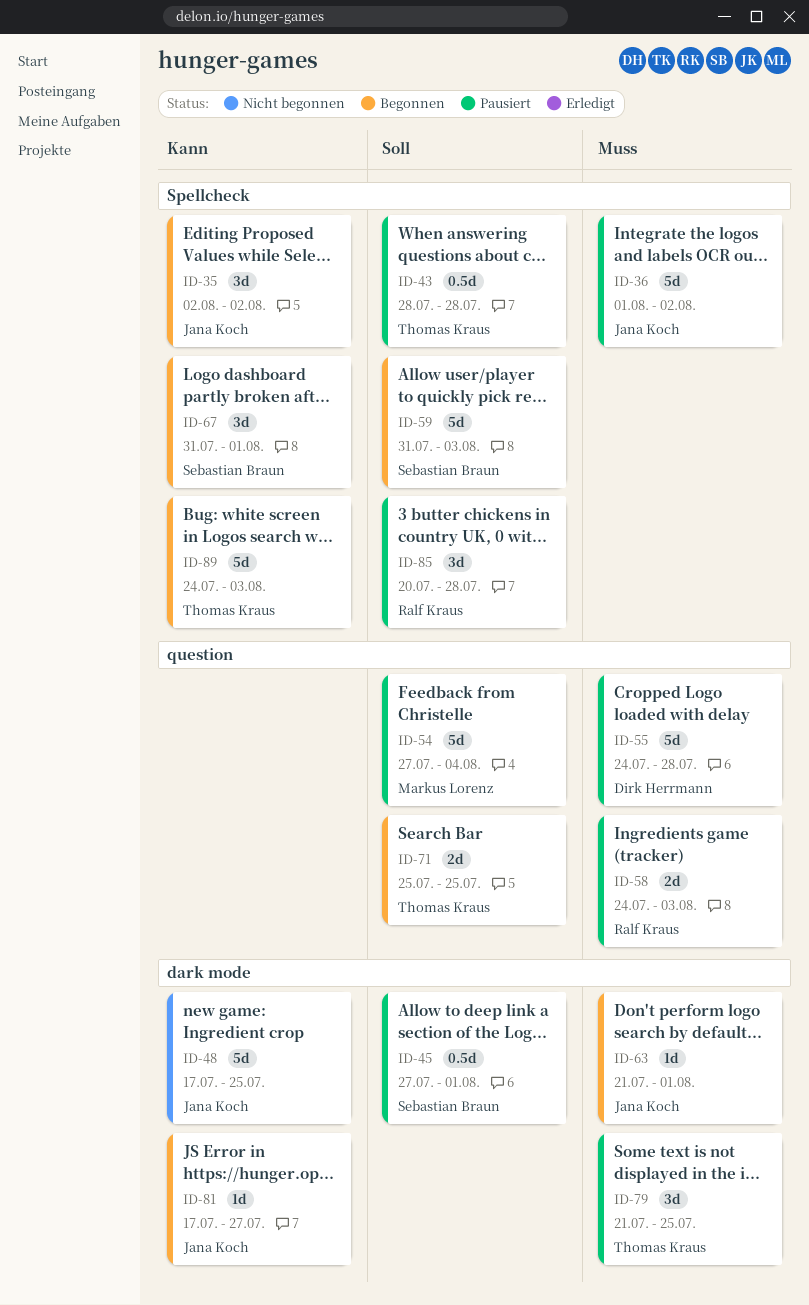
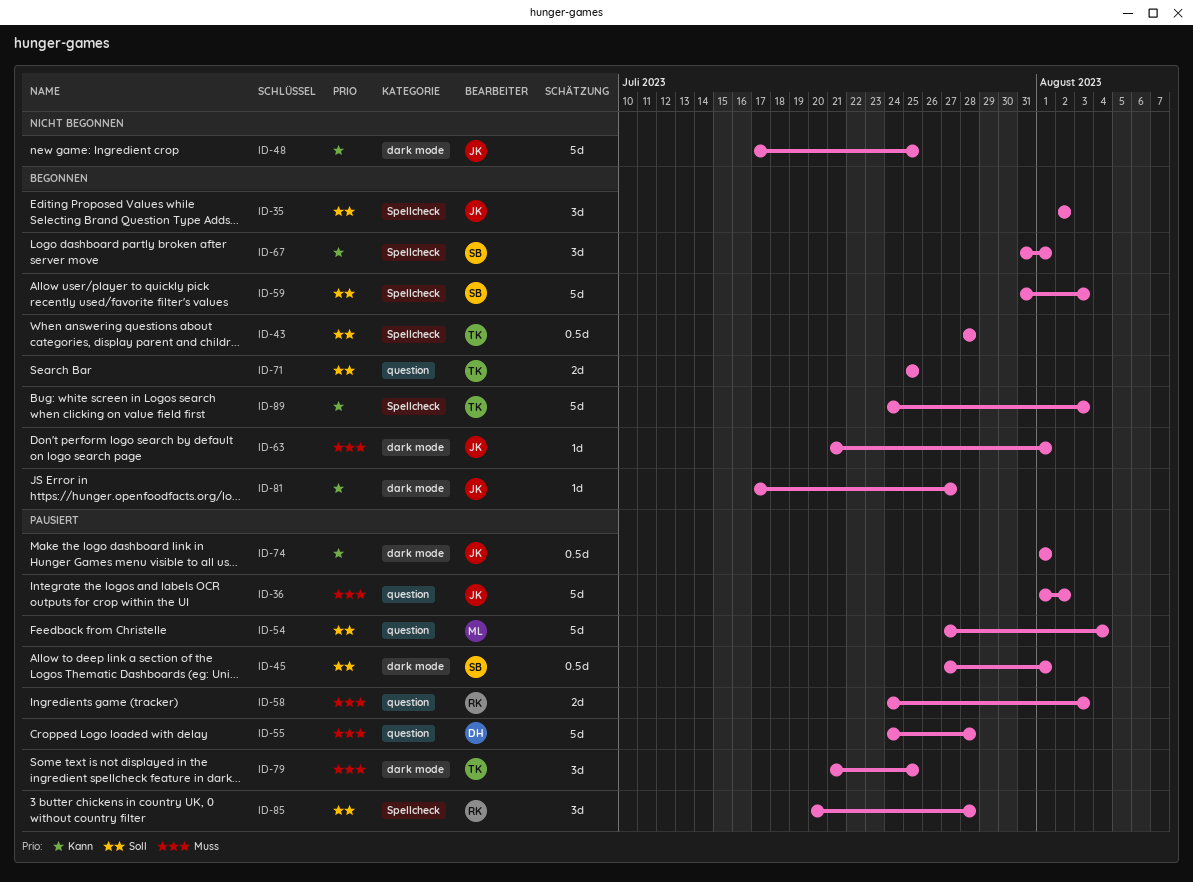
ID-35, priority: Kann -> Soll
ID-36, label: Spellcheck -> question
ID-43, status: Pausiert -> Begonnen
ID-74: none -> present

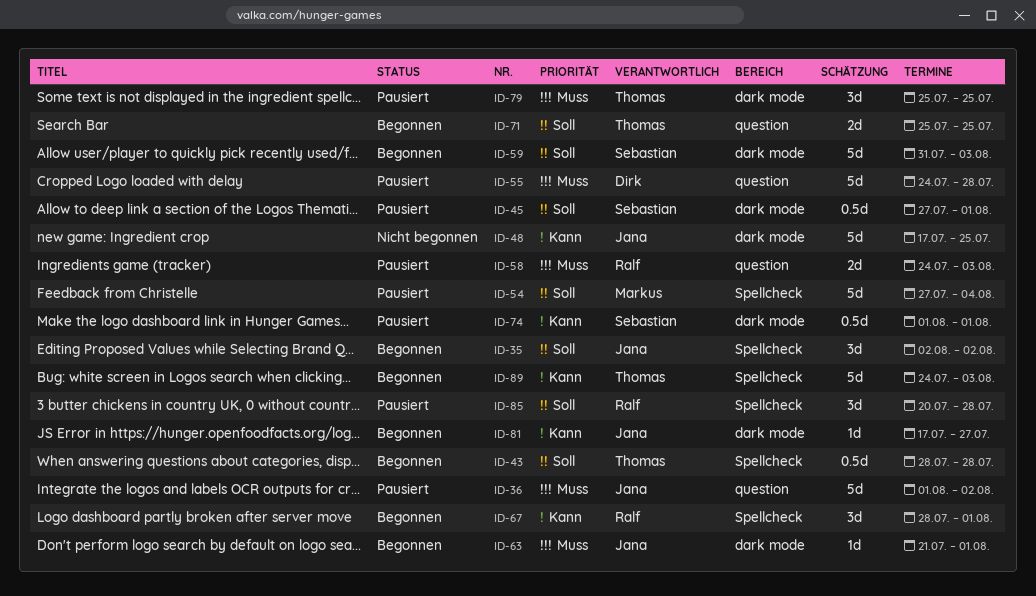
ID-54, label: question -> Spellcheck
ID-59, label: Spellcheck -> dark mode
ID-67, owner: Sebastian -> Ralf
ID-67, start: Jul 31 -> Jul 28
ID-74, owner: Jana -> Sebastian
ID-79, start: Jul 21 -> Jul 25

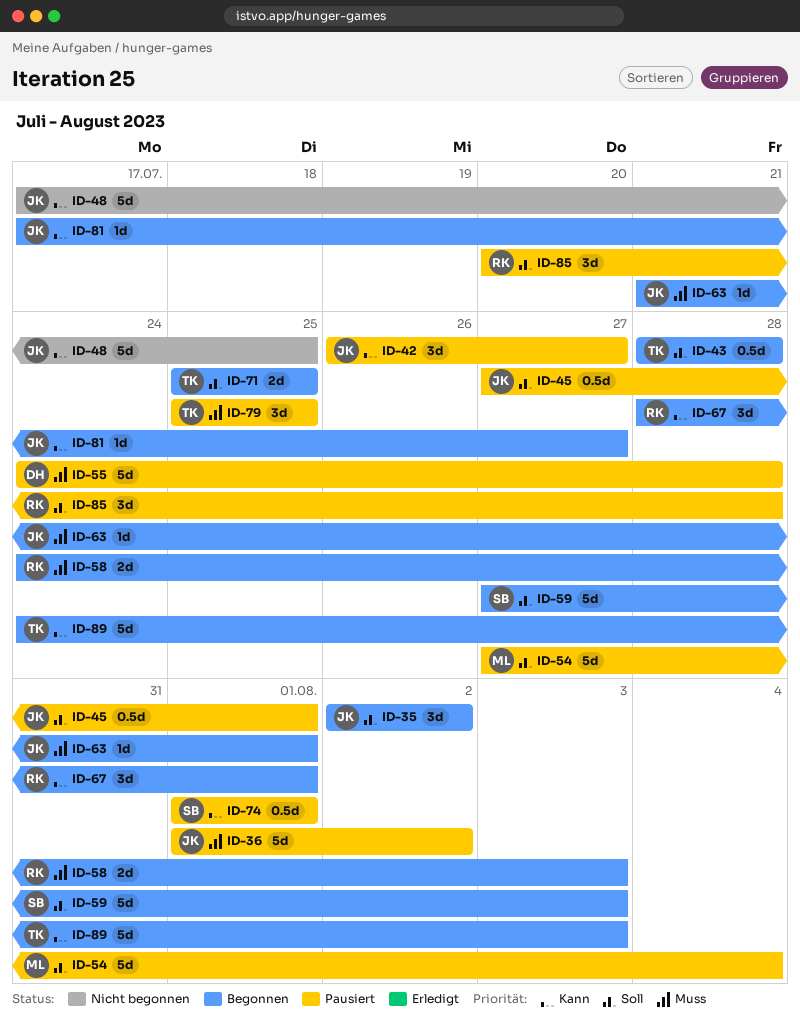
ID-42: none -> present
ID-45, owner: Sebastian -> Jana
ID-58, status: Pausiert -> Begonnen
ID-59, start: Jul 31 -> Jul 27

